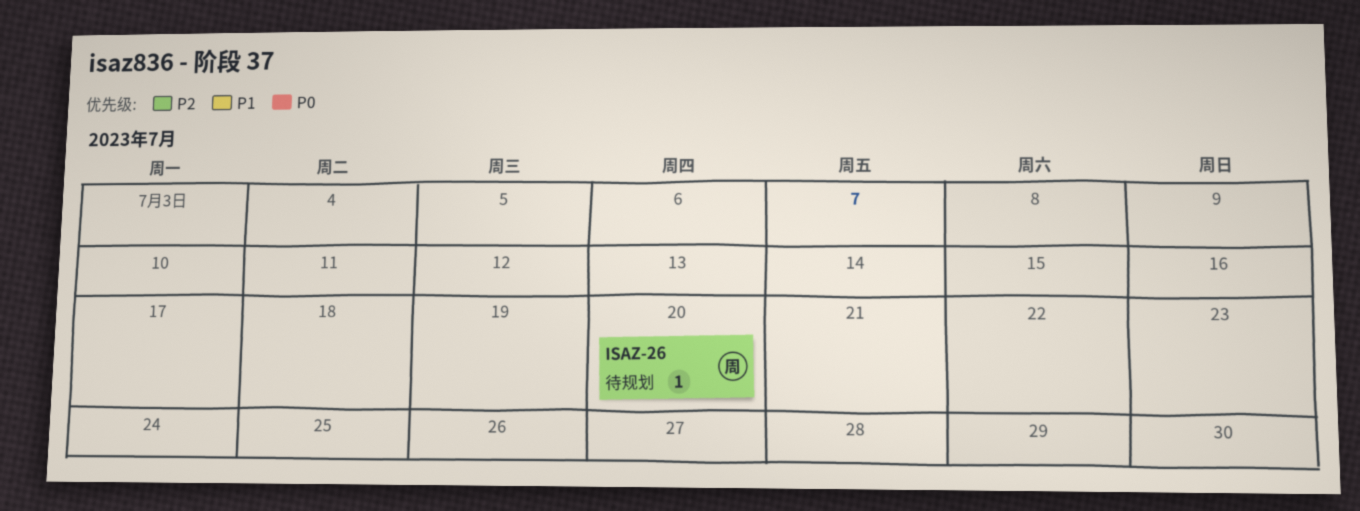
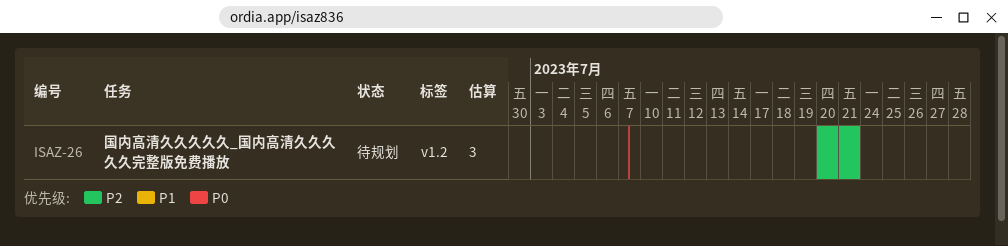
ISAZ-26, estimate: 1 -> 3
ISAZ-26, due: Jul 20 -> Jul 21

